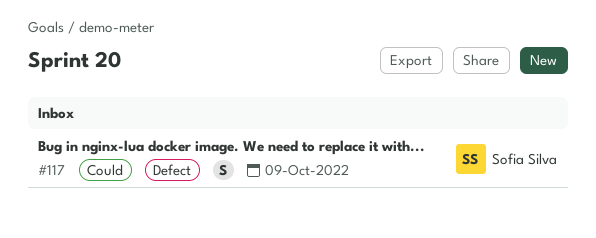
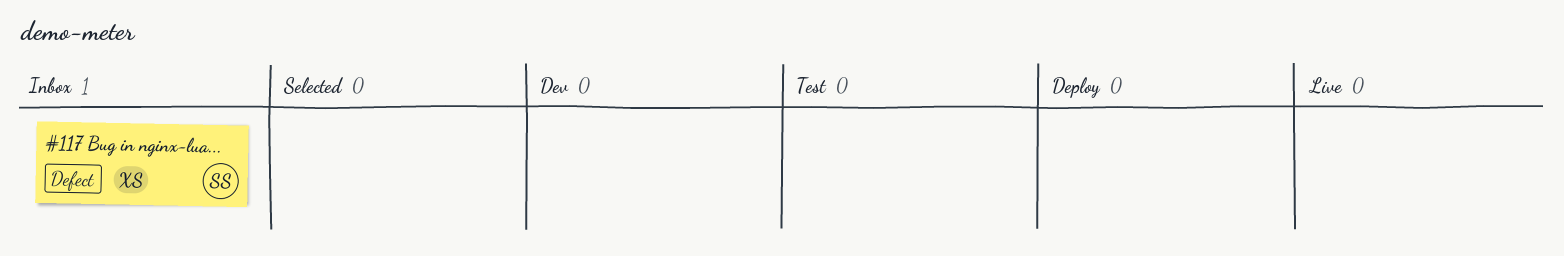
#117, estimate: S -> XS

